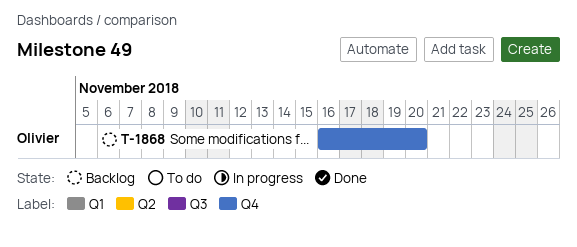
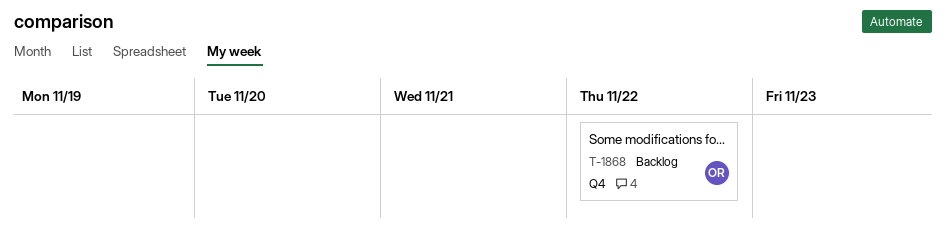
T-1868, due: Nov 20 -> Nov 22

